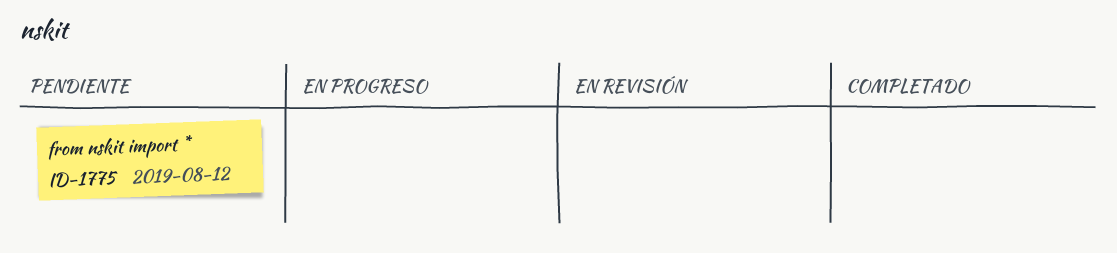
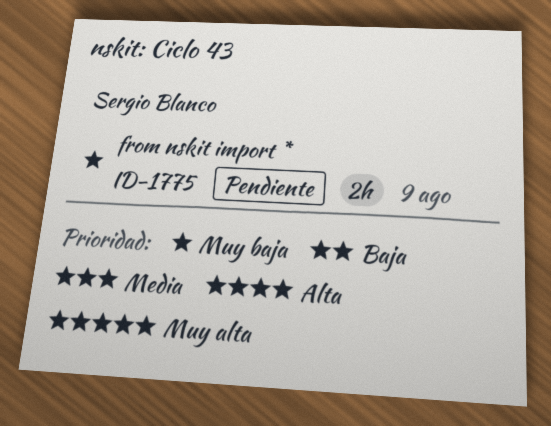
ID-1775, due: Aug 12 -> Aug 9

